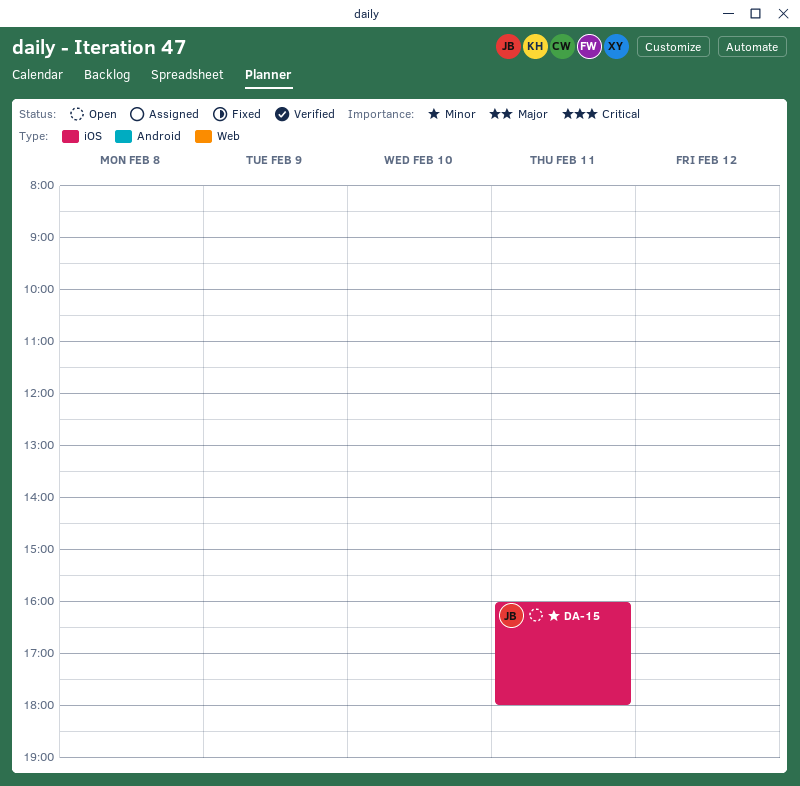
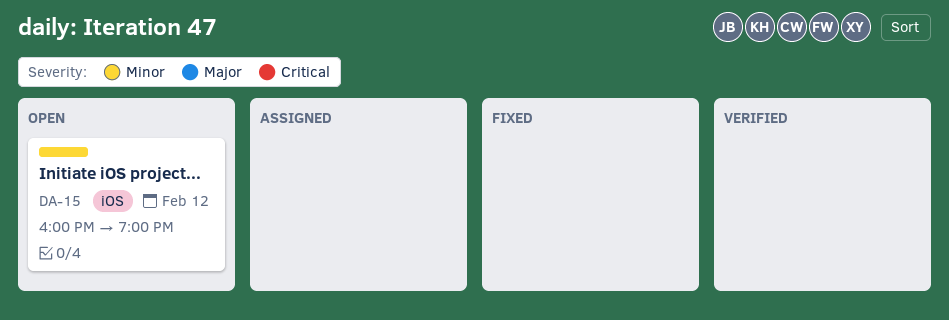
DA-15, day: Feb 11 -> Feb 12
DA-15, ends: 18:00 -> 19:00

